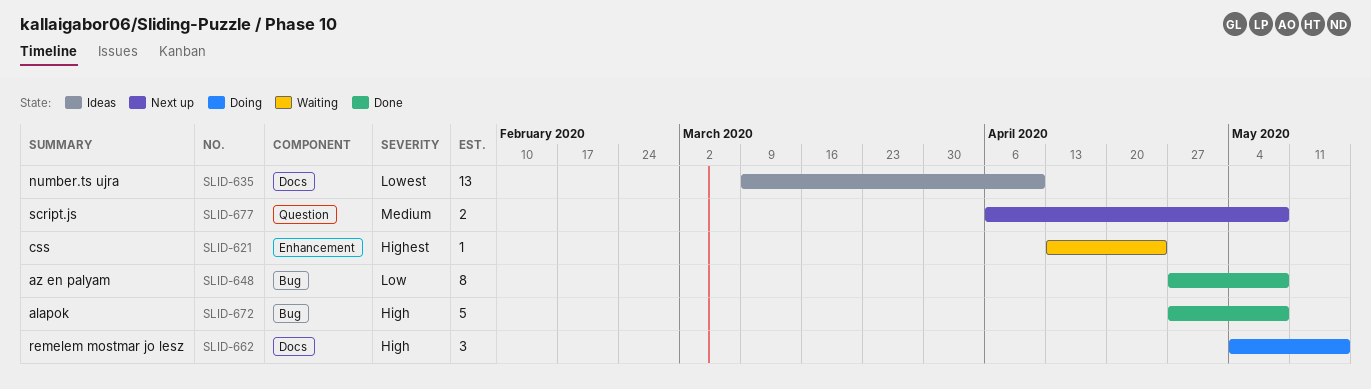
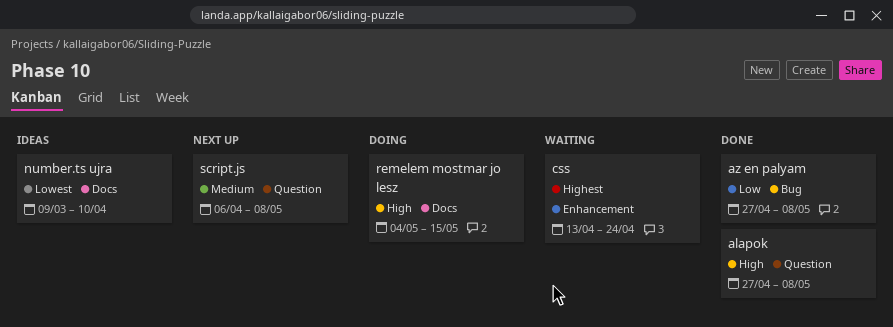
alapok, label: Bug -> Question

